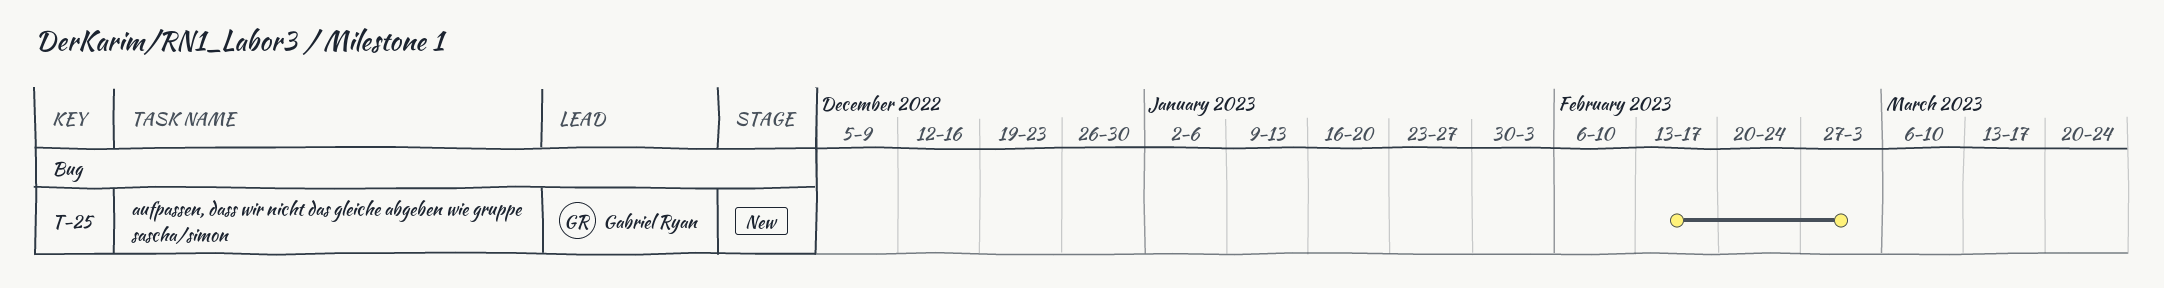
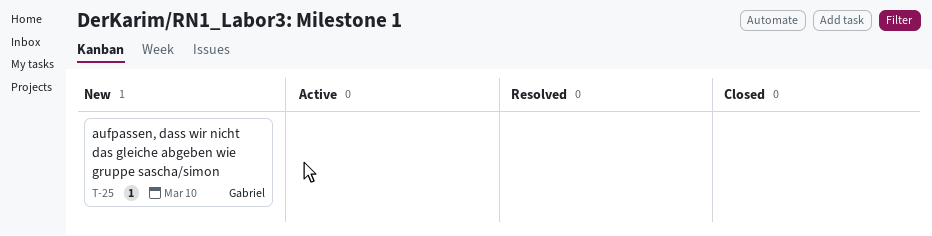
T-25, due: Mar 3 -> Mar 10

